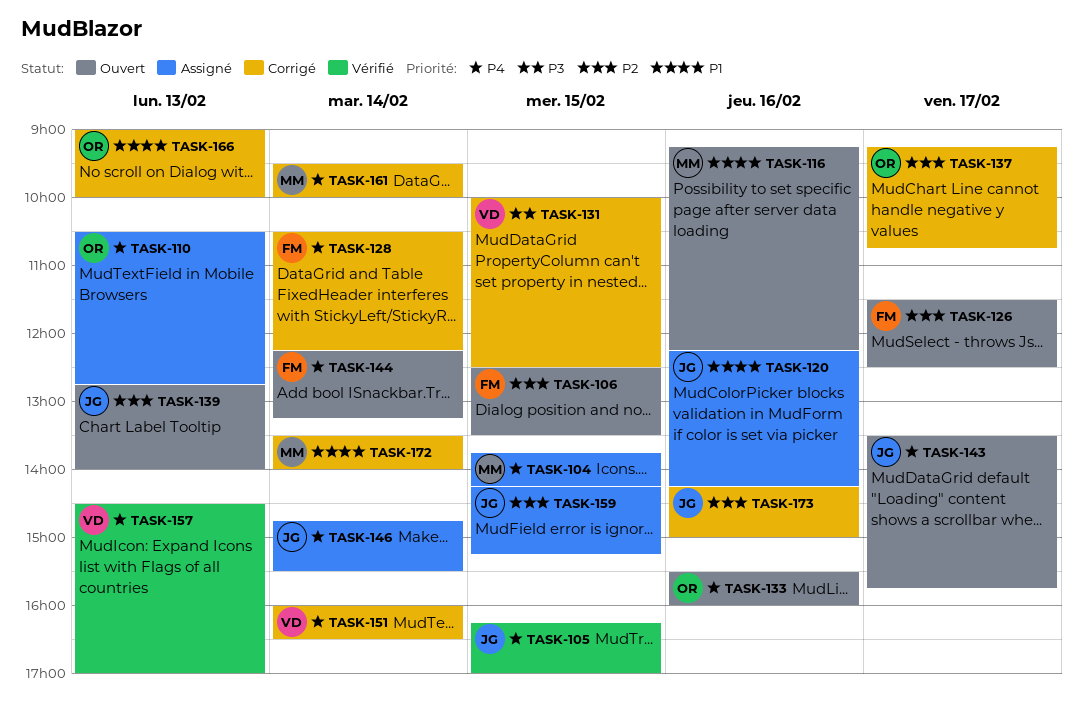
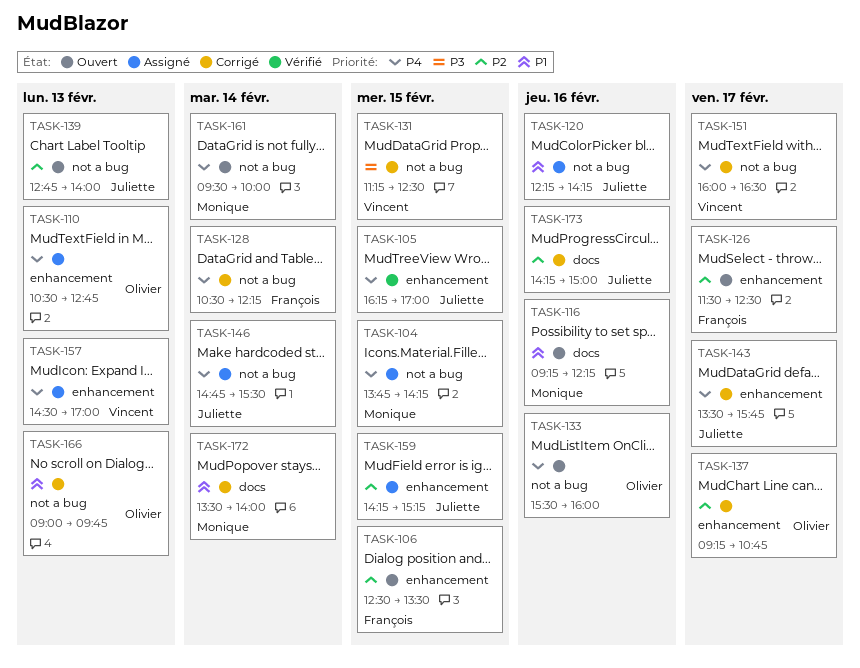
TASK-131, begins: 10:00 -> 11:15
TASK-143, status: Ouvert -> Corrigé
TASK-144: present -> none
TASK-151, day: Feb 14 -> Feb 17
TASK-157, status: Vérifié -> Assigné
TASK-161, status: Corrigé -> Ouvert
TASK-166, ends: 10:00 -> 09:45

